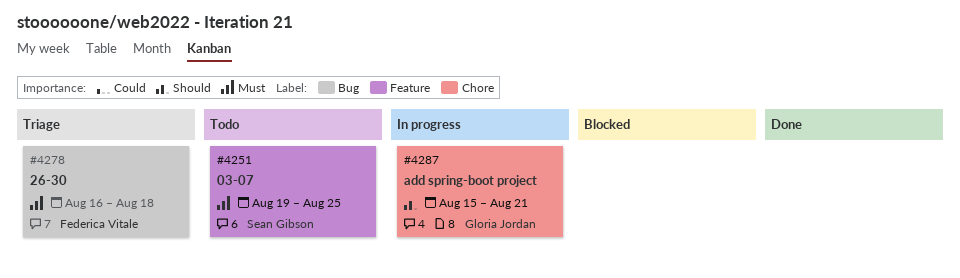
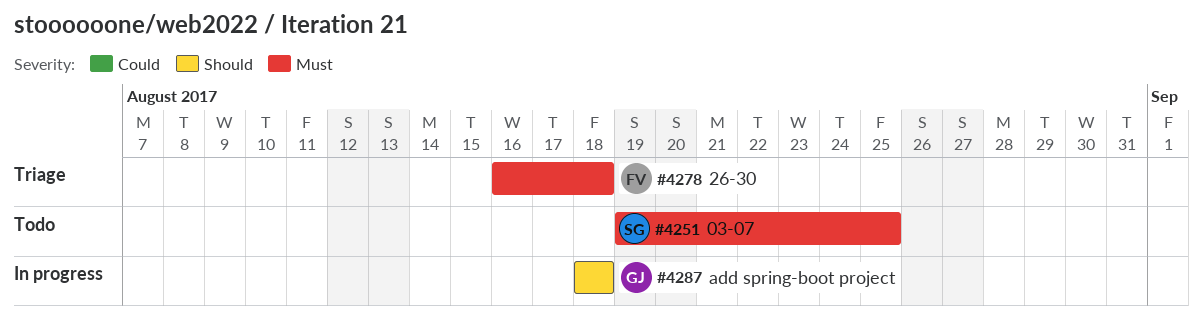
#4287, start: Aug 15 -> Aug 18
#4287, due: Aug 21 -> Aug 18

